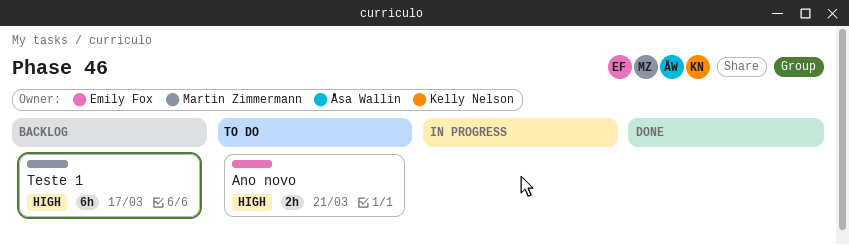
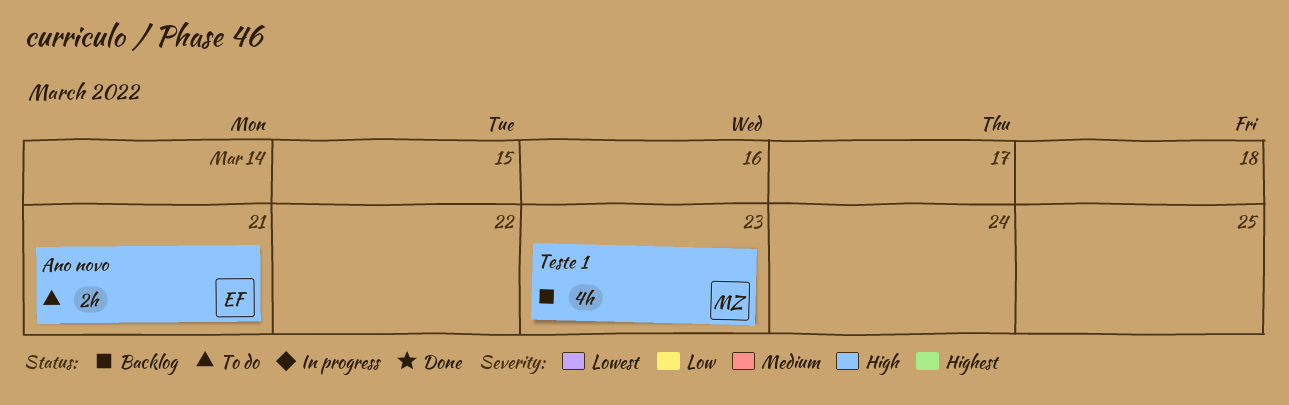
Teste 1, estimate: 6h -> 4h
Teste 1, due: Mar 17 -> Mar 23

